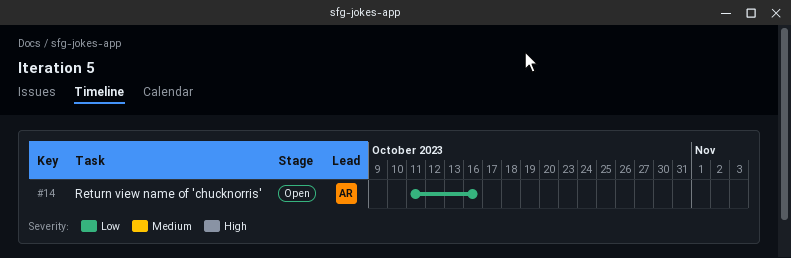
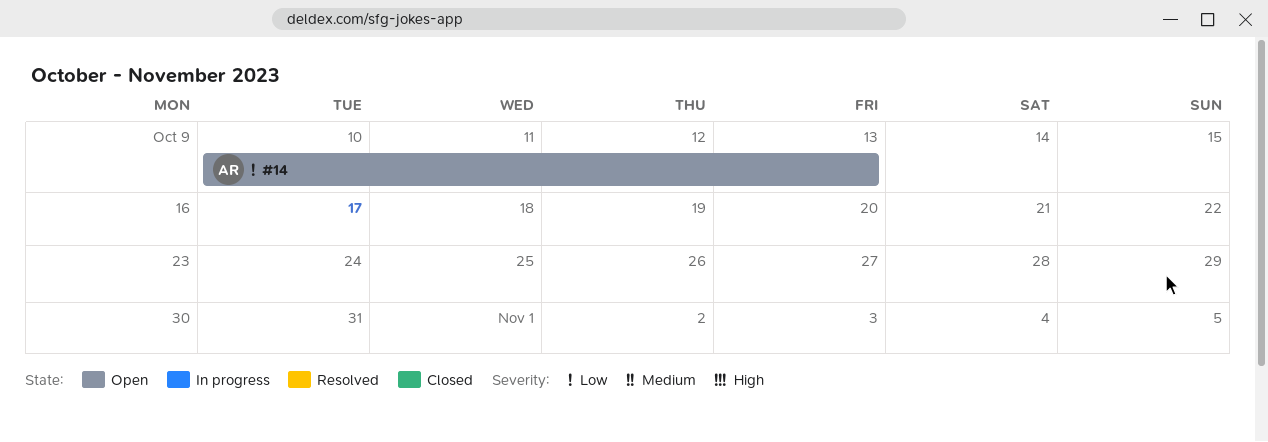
#14, start: Oct 11 -> Oct 10
#14, due: Oct 16 -> Oct 13

